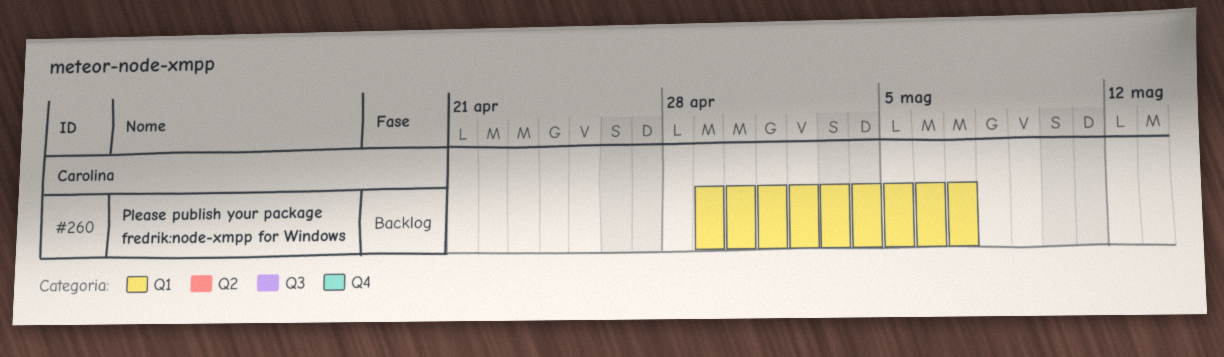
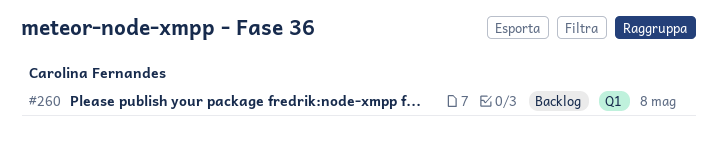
#260, due: May 7 -> May 8

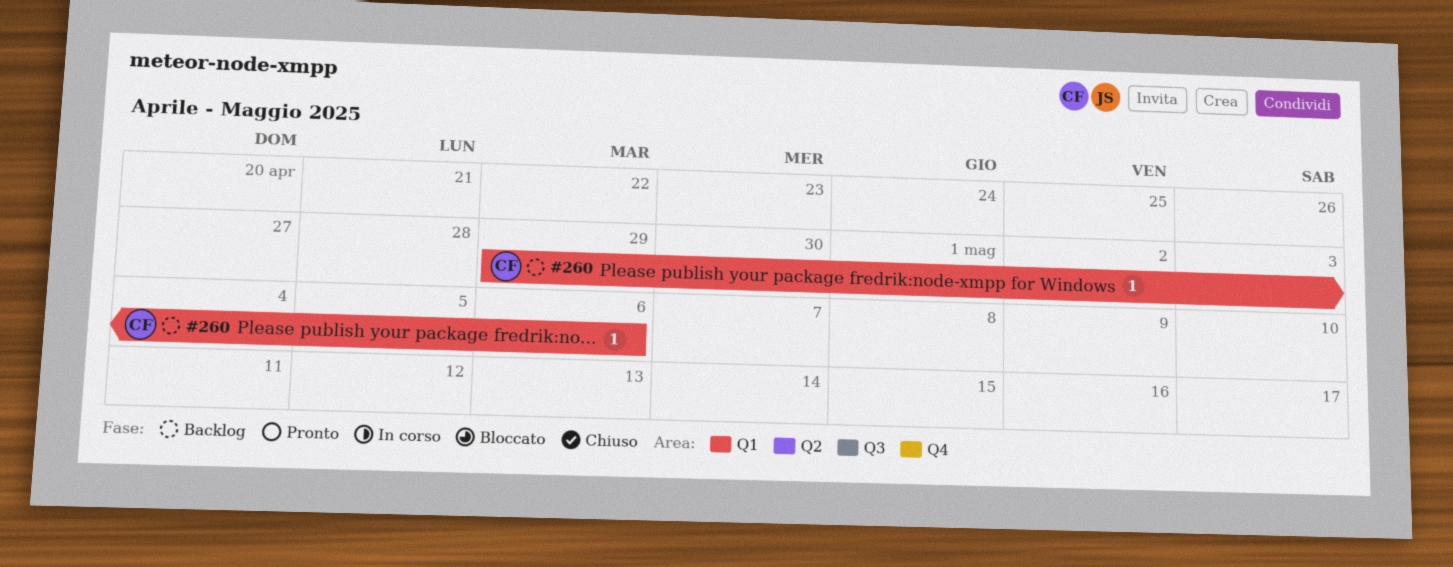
#260, due: May 8 -> May 6

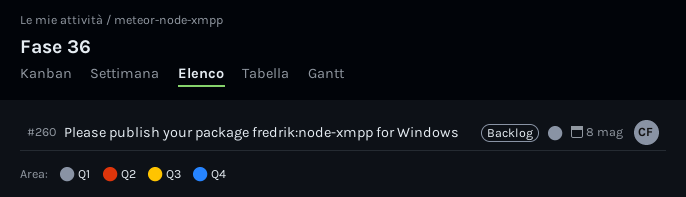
#260, due: May 6 -> May 8

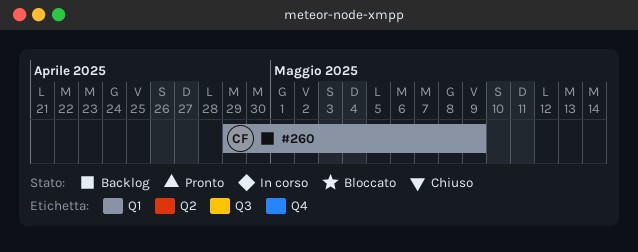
#260, due: May 8 -> May 9

